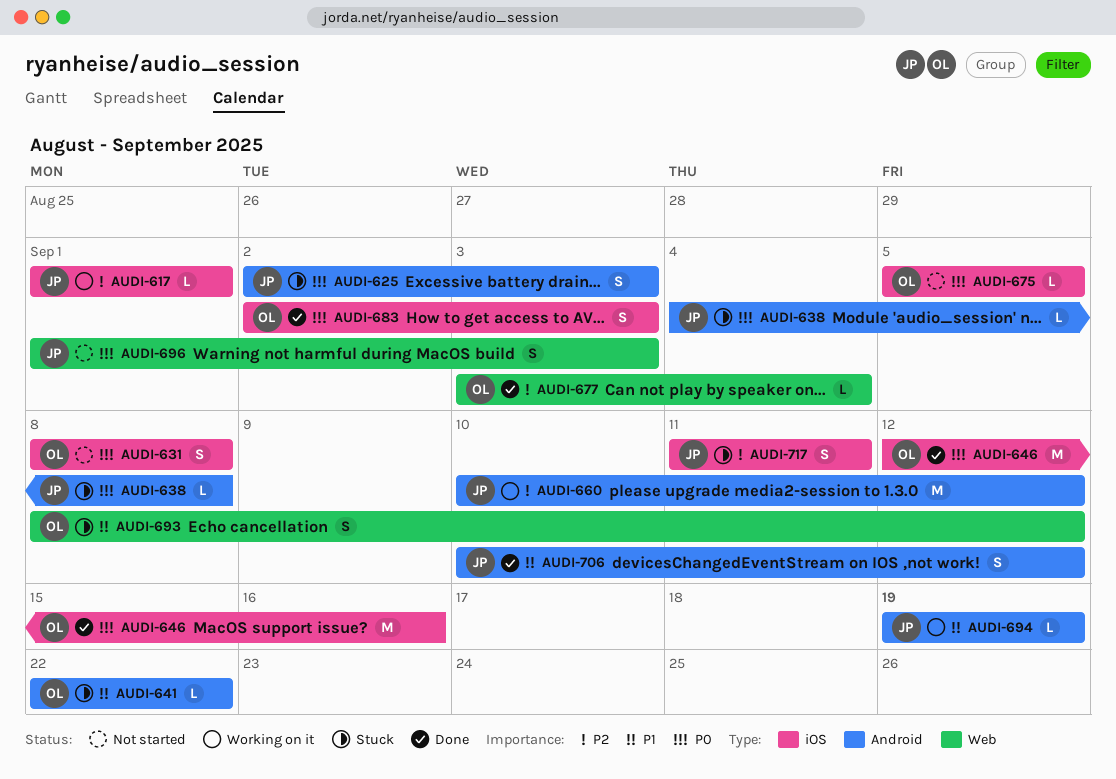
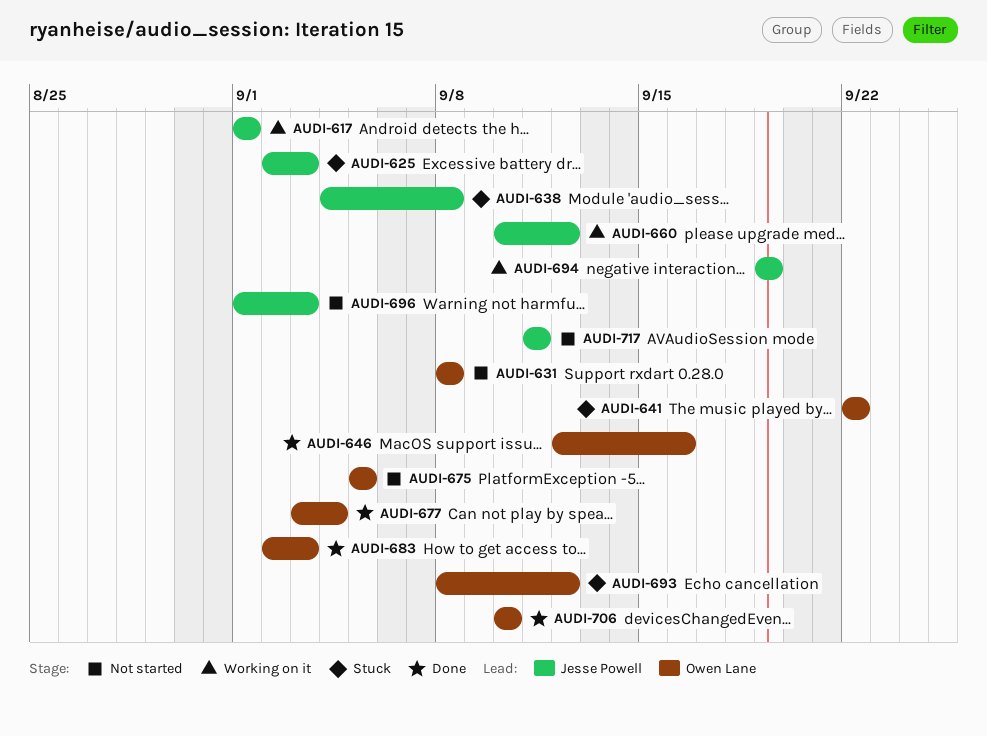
AUDI-706, owner: Jesse Powell -> Owen Lane
AUDI-706, due: Sep 12 -> Sep 10
AUDI-717, status: Stuck -> Not started

